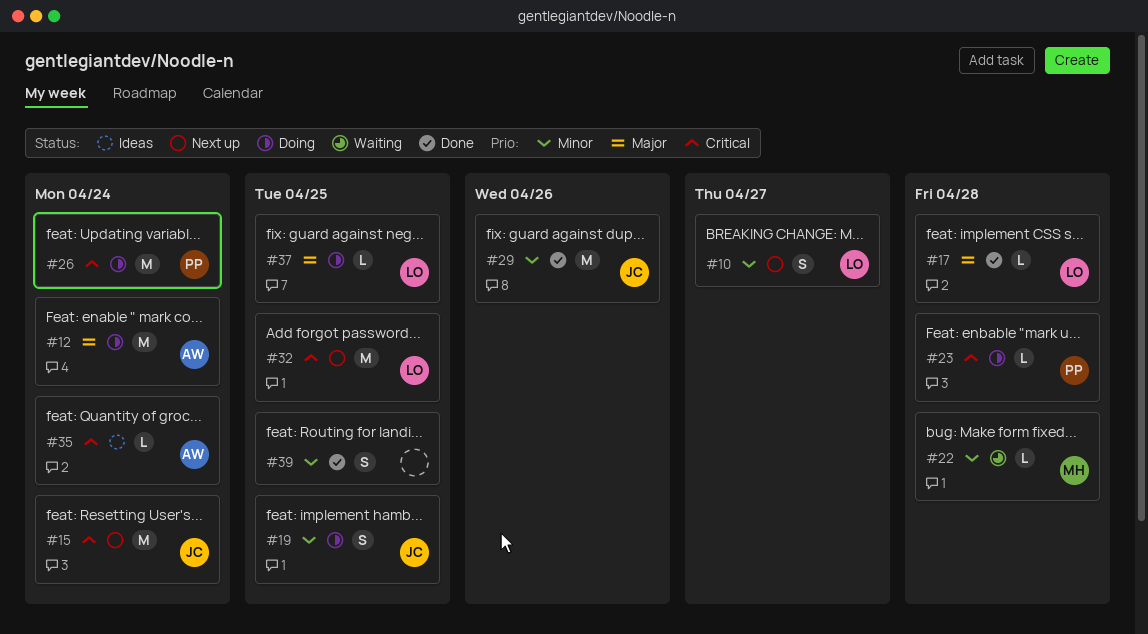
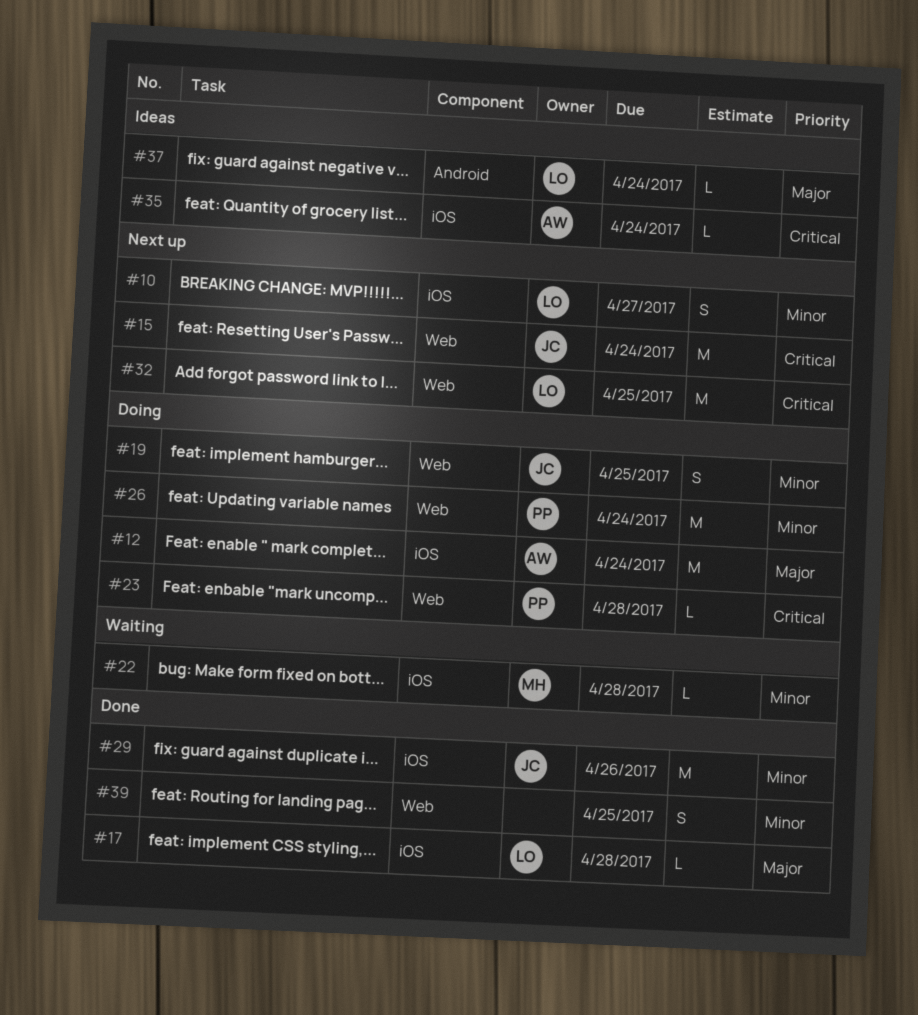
#26, priority: Critical -> Minor
#37, status: Doing -> Ideas
#37, due: Apr 25 -> Apr 24

